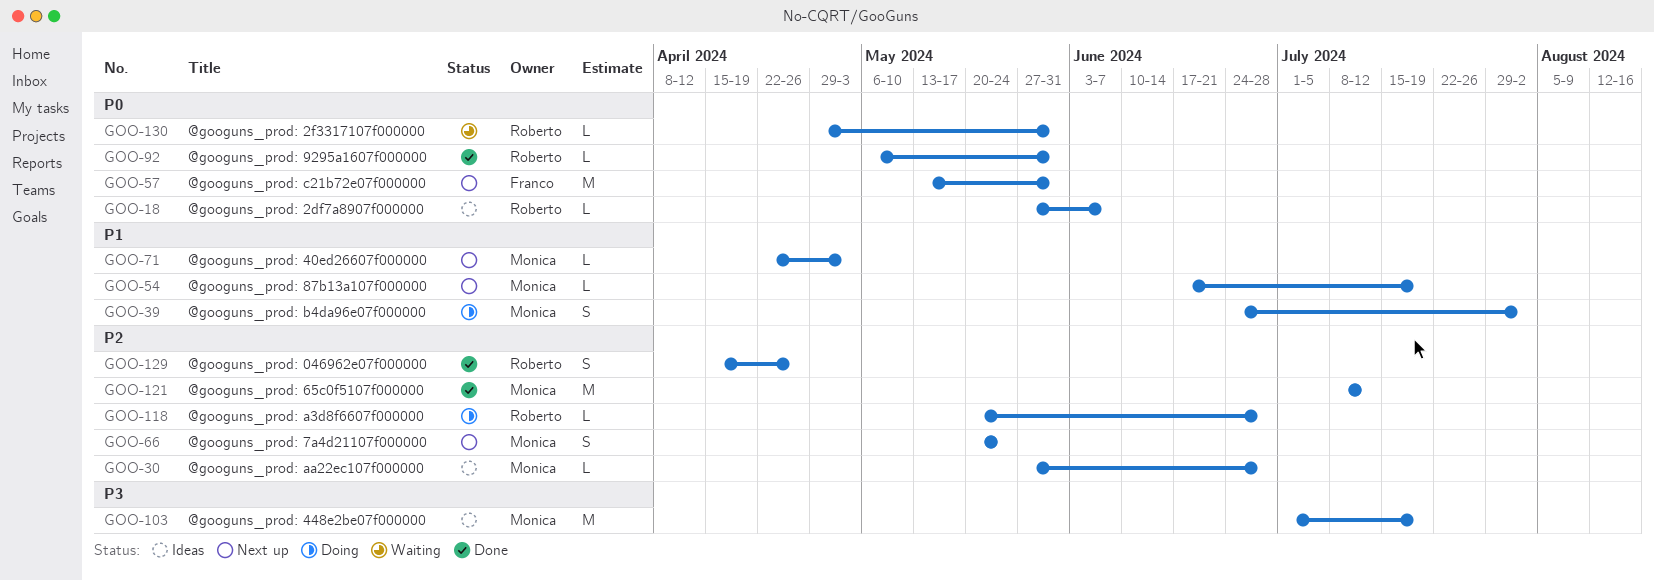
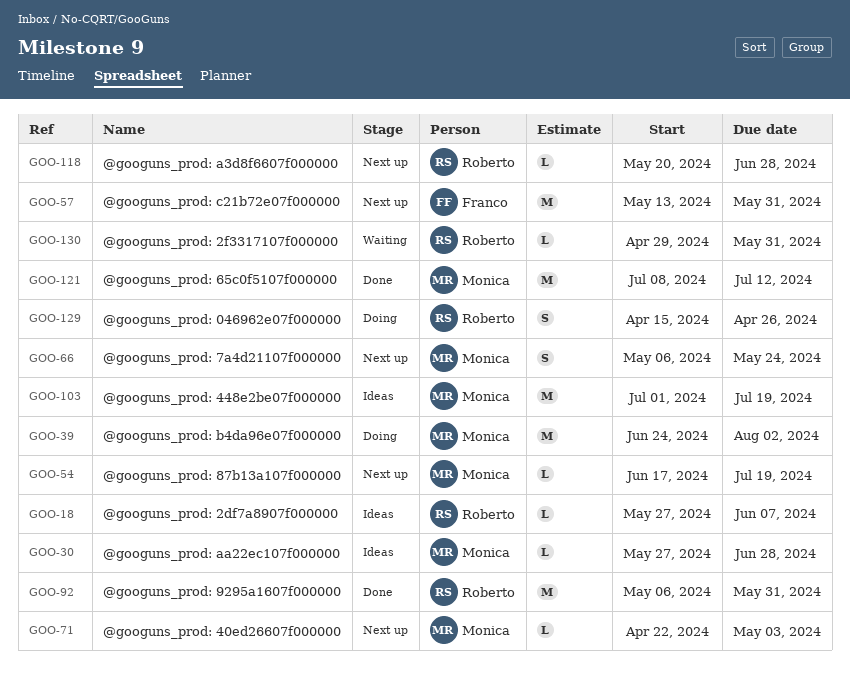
GOO-39, estimate: S -> M
GOO-66, start: May 20 -> May 6
GOO-92, estimate: L -> M
GOO-118, status: Doing -> Next up
GOO-129, status: Done -> Doing

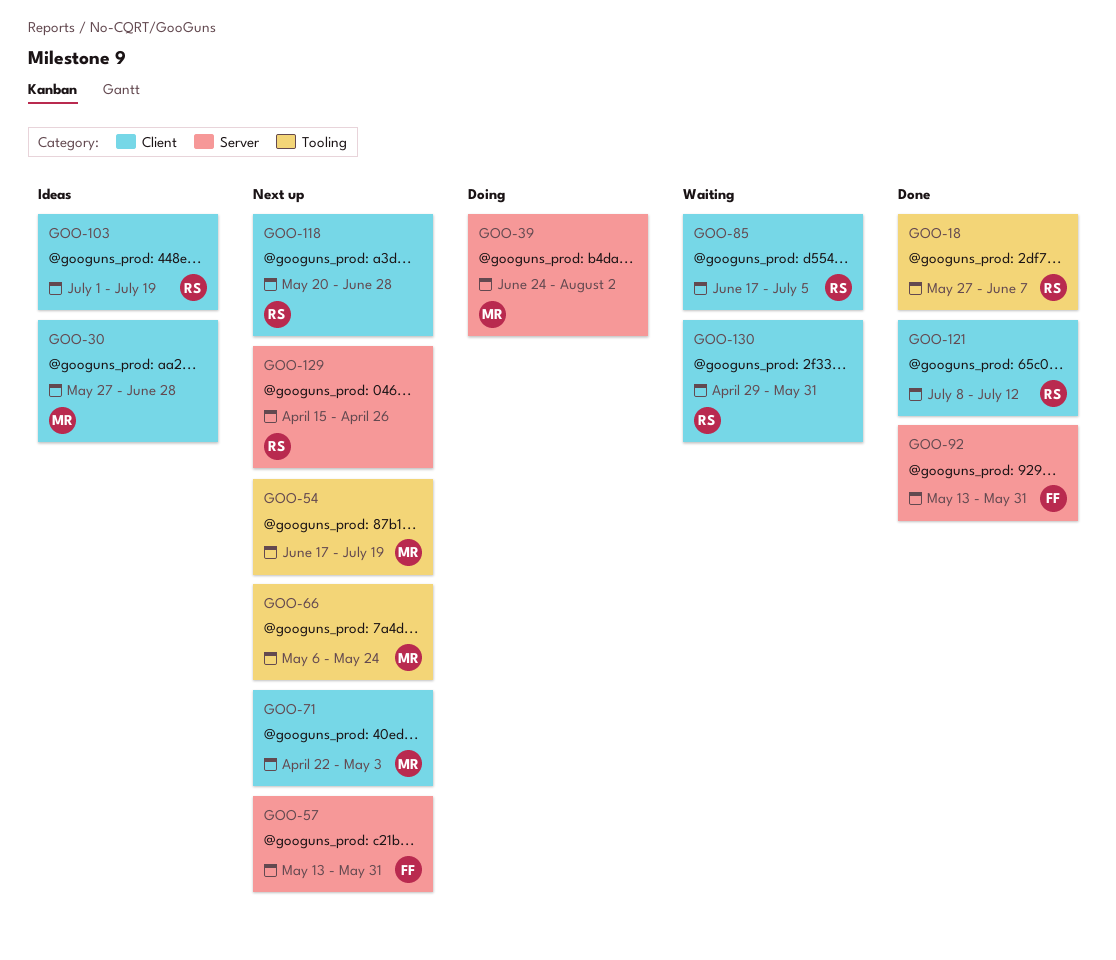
GOO-18, status: Ideas -> Done
GOO-85: none -> present
GOO-92, owner: Roberto -> Franco
GOO-92, start: May 6 -> May 13
GOO-103, owner: Monica -> Roberto
GOO-121, owner: Monica -> Roberto
GOO-129, status: Doing -> Next up

